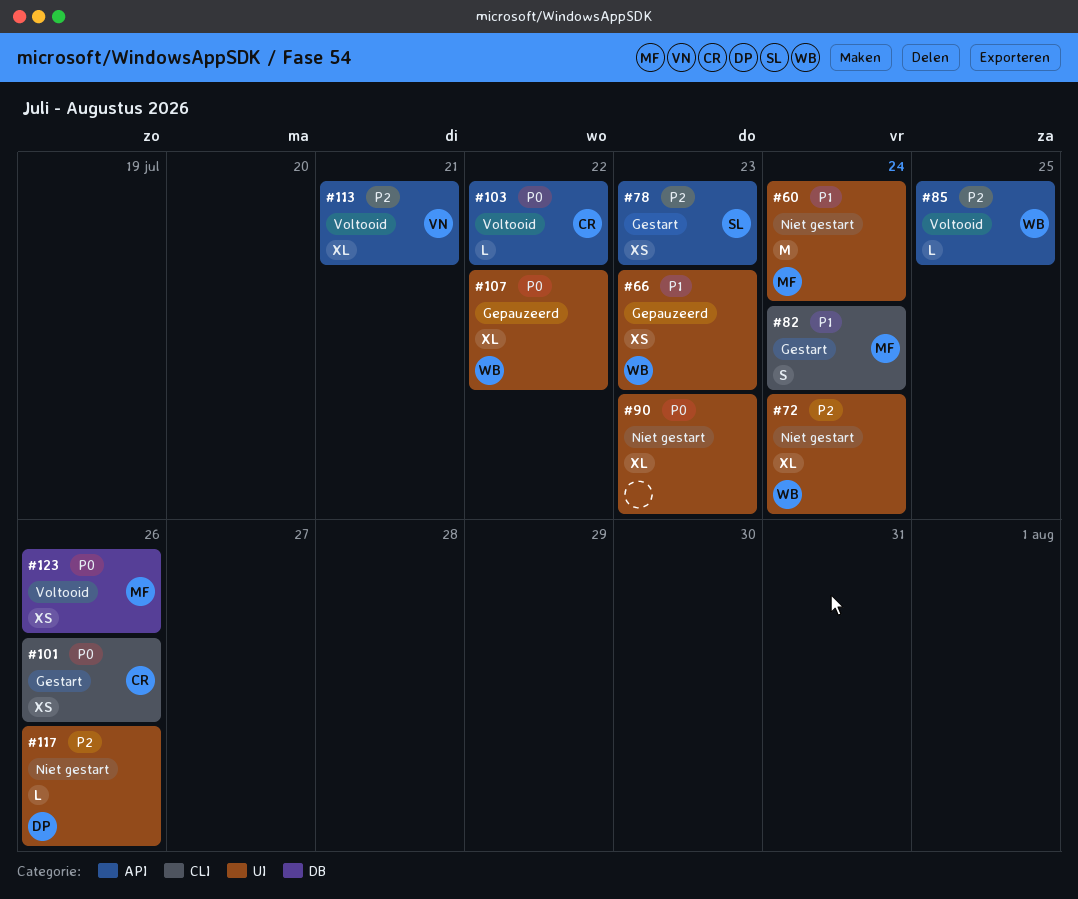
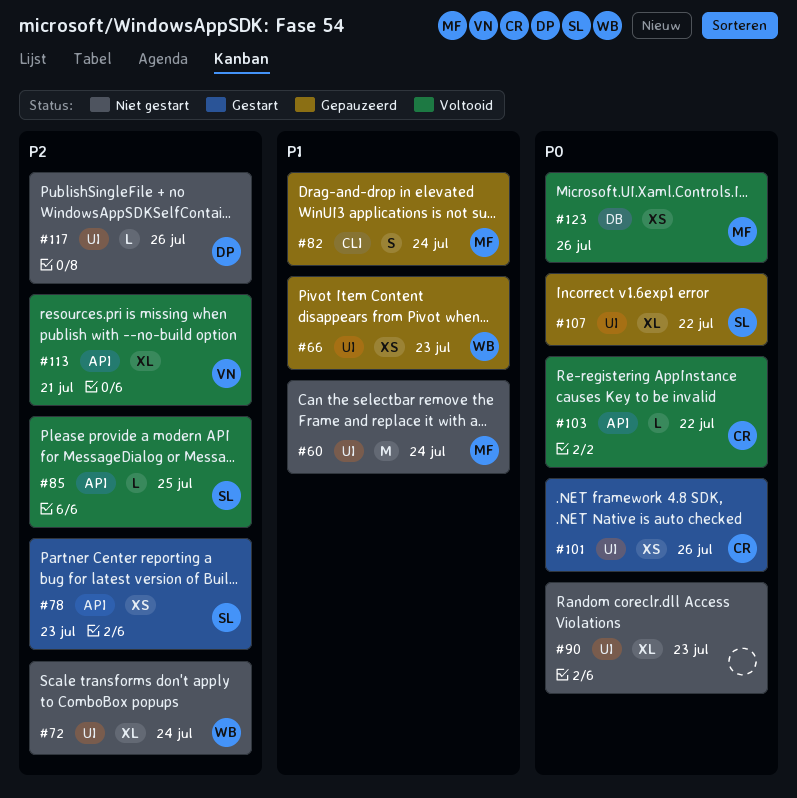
#82, status: Gestart -> Gepauzeerd
#85, owner: WB -> SL
#101, label: CLI -> UI
#107, owner: WB -> SL

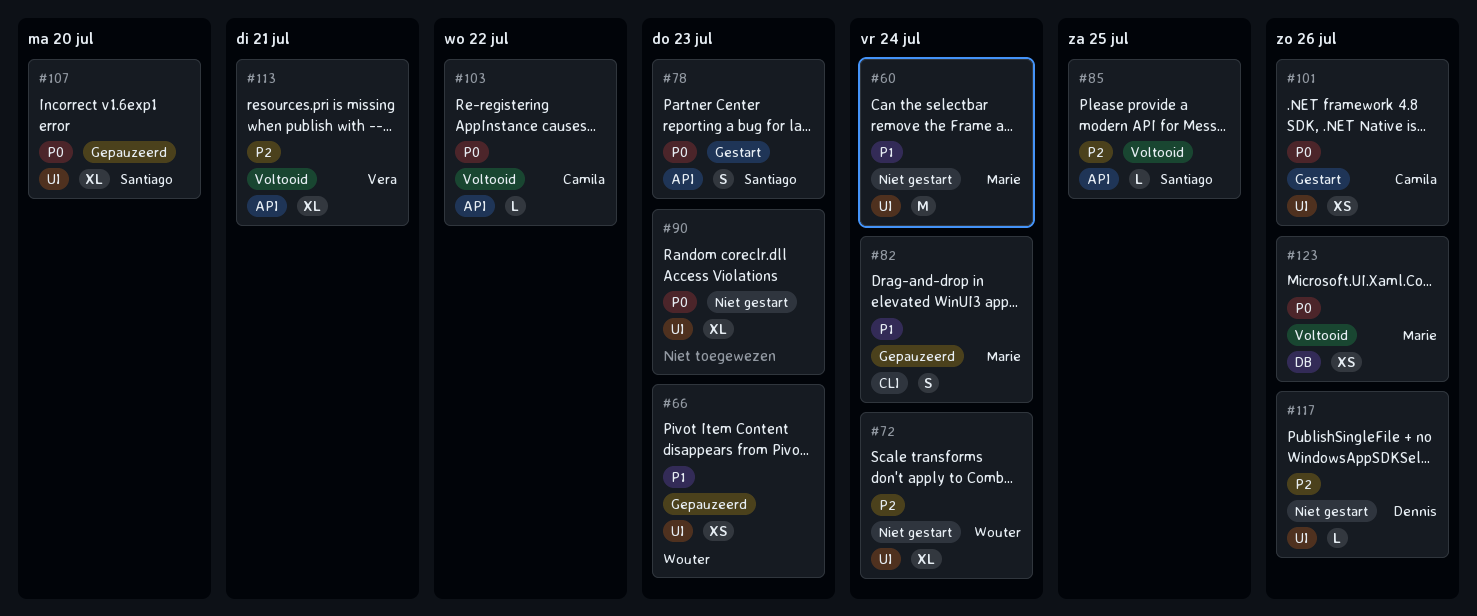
#78, priority: P2 -> P0
#78, estimate: XS -> S
#107, due: Jul 22 -> Jul 20

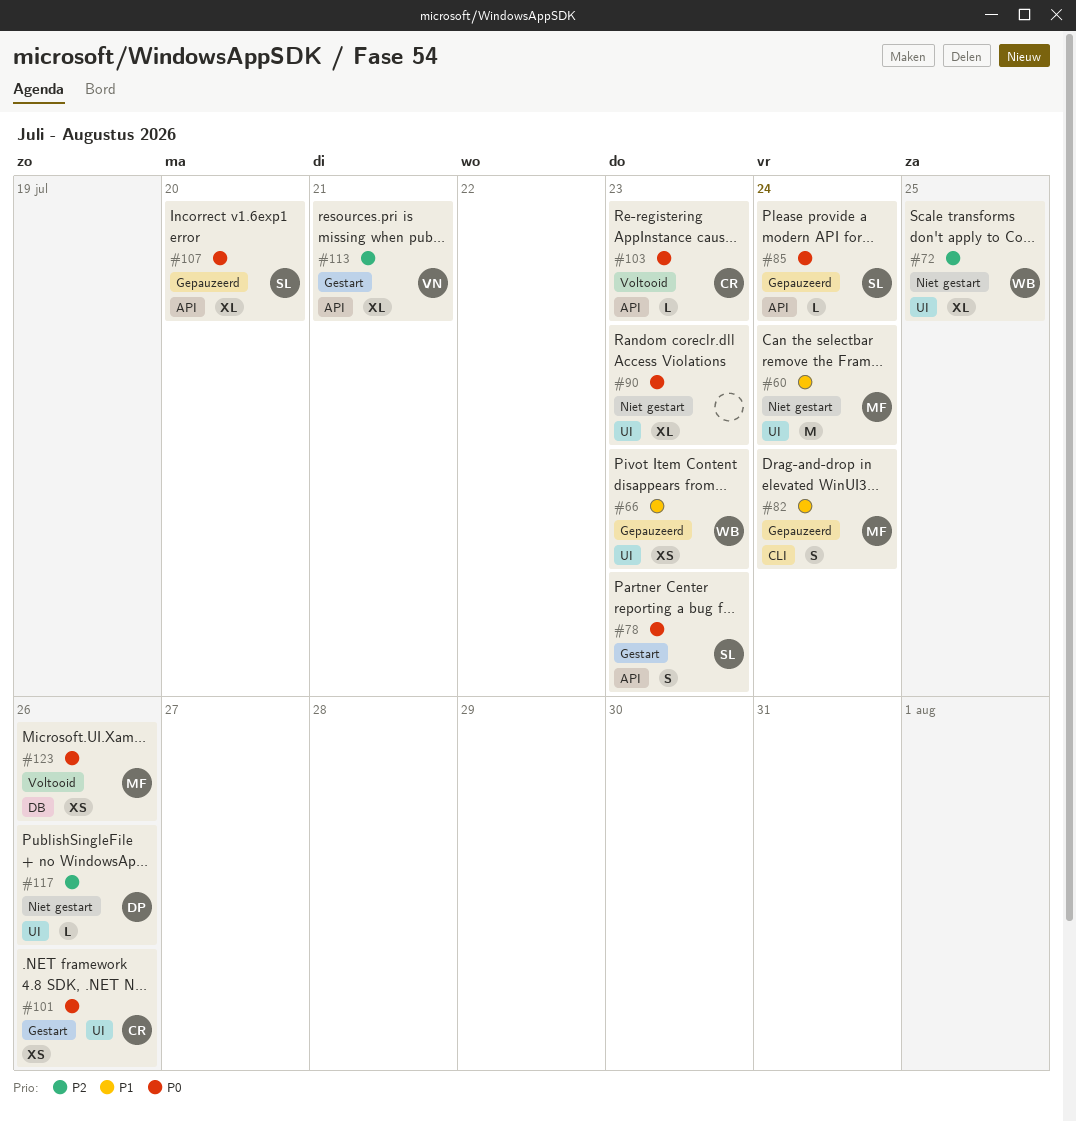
#72, due: Jul 24 -> Jul 25
#85, status: Voltooid -> Gepauzeerd
#85, priority: P2 -> P0
#85, due: Jul 25 -> Jul 24
#103, due: Jul 22 -> Jul 23
#107, label: UI -> API
#113, status: Voltooid -> Gestart

